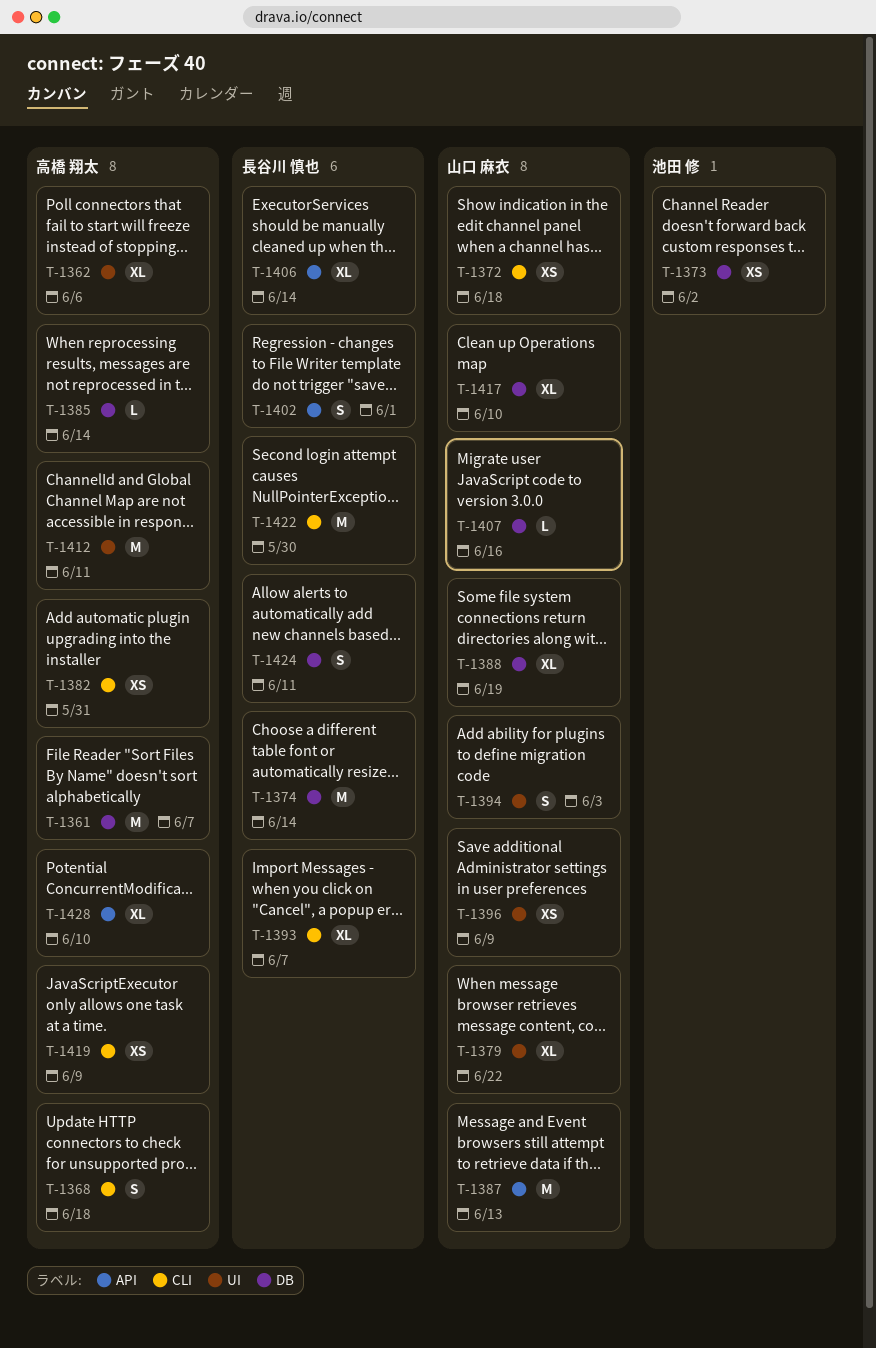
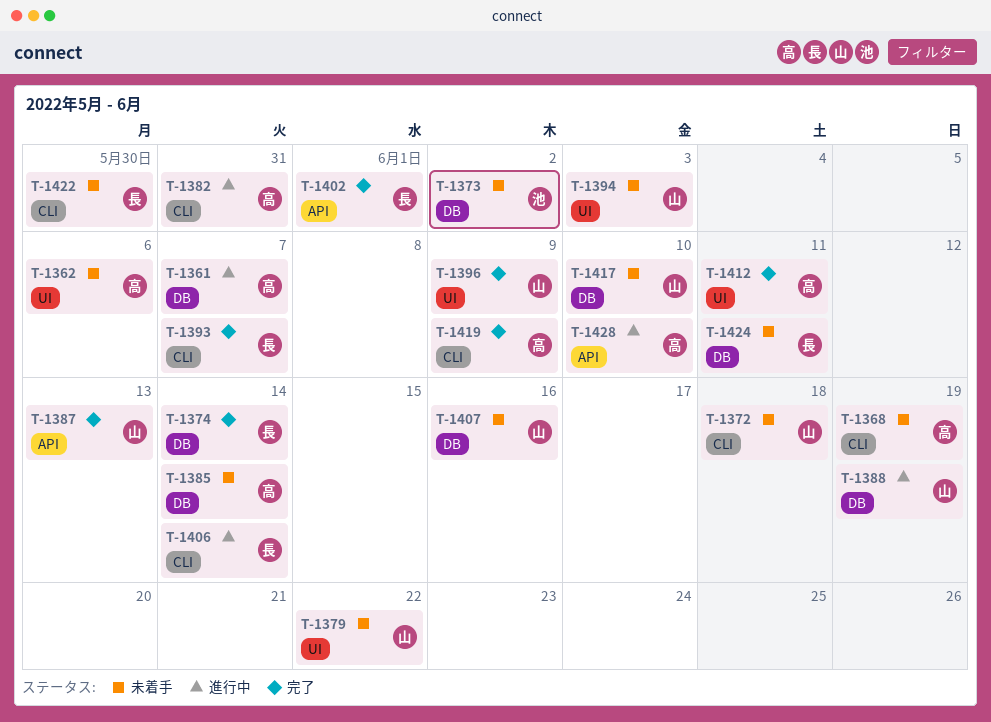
T-1368, due: Jun 18 -> Jun 19
T-1406, label: API -> CLI

